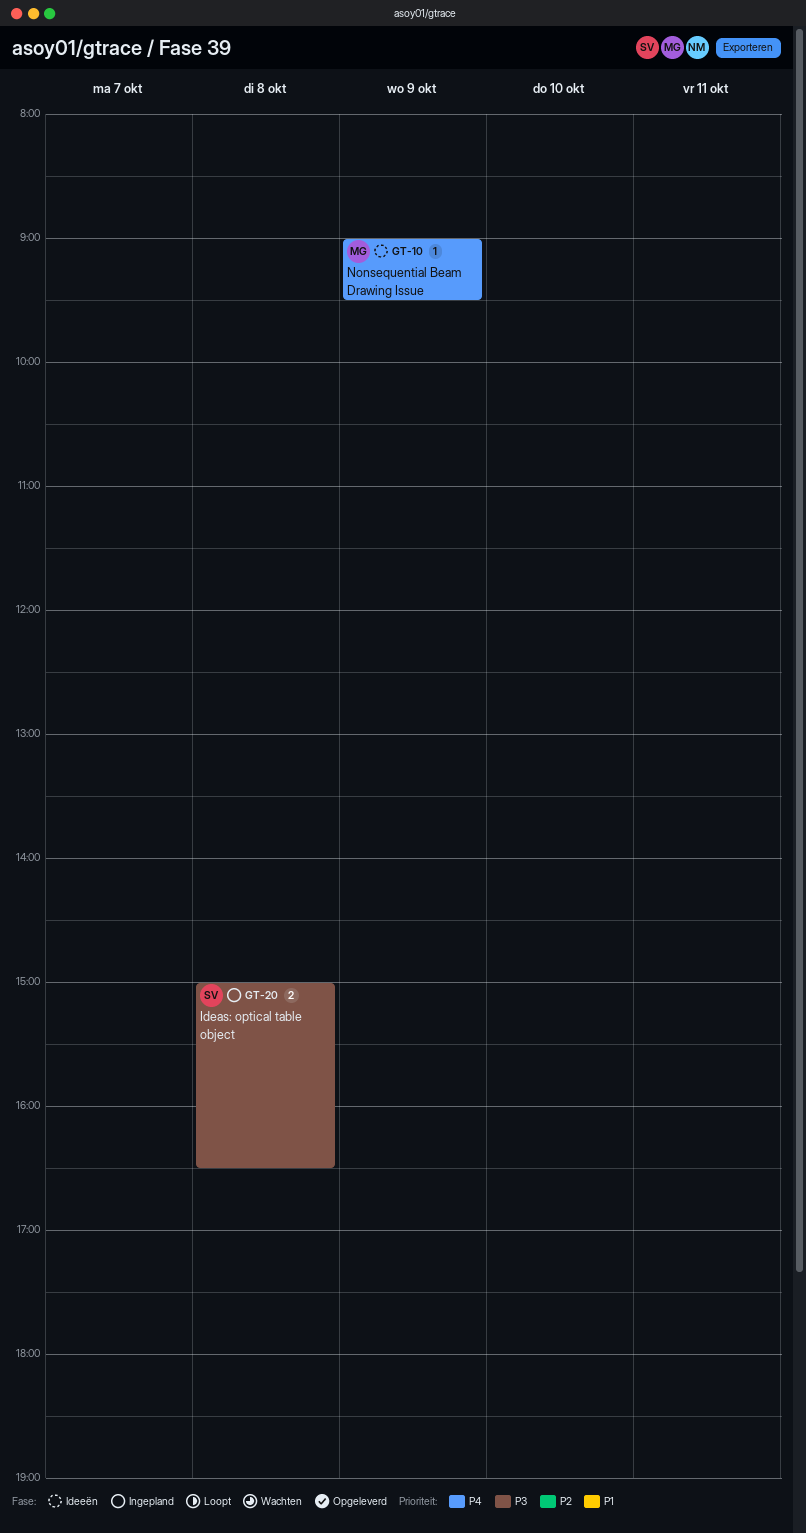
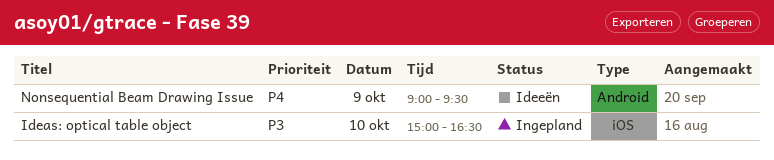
Ideas: optical table object, day: Oct 8 -> Oct 10

